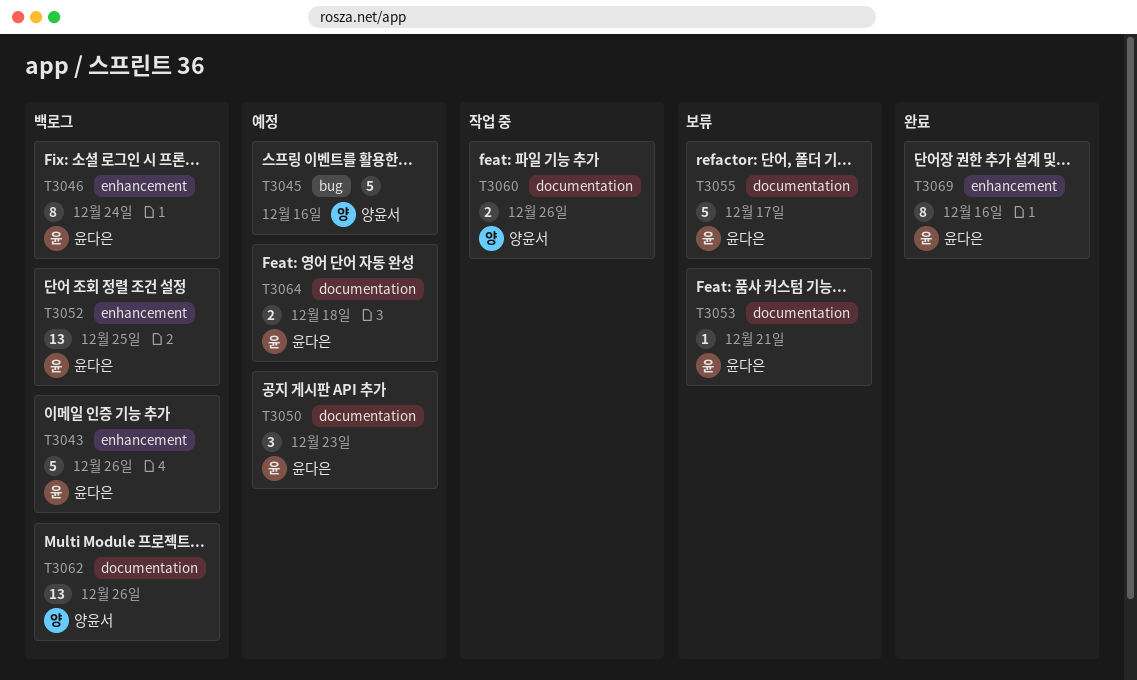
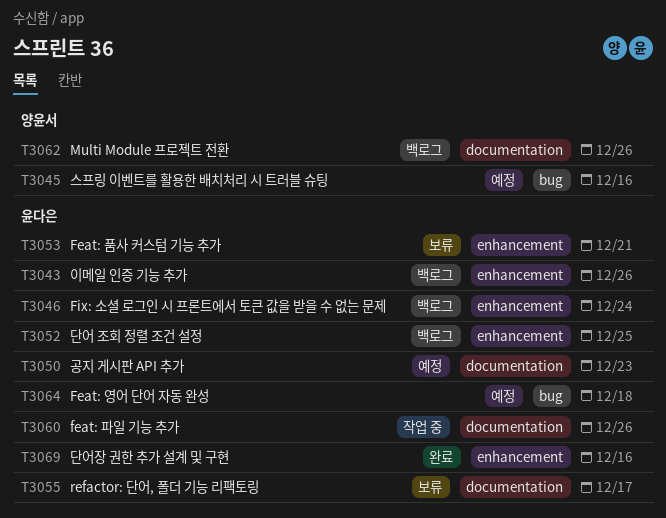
T3053, label: documentation -> enhancement
T3060, owner: 양윤서 -> 윤다은
T3064, label: documentation -> bug

